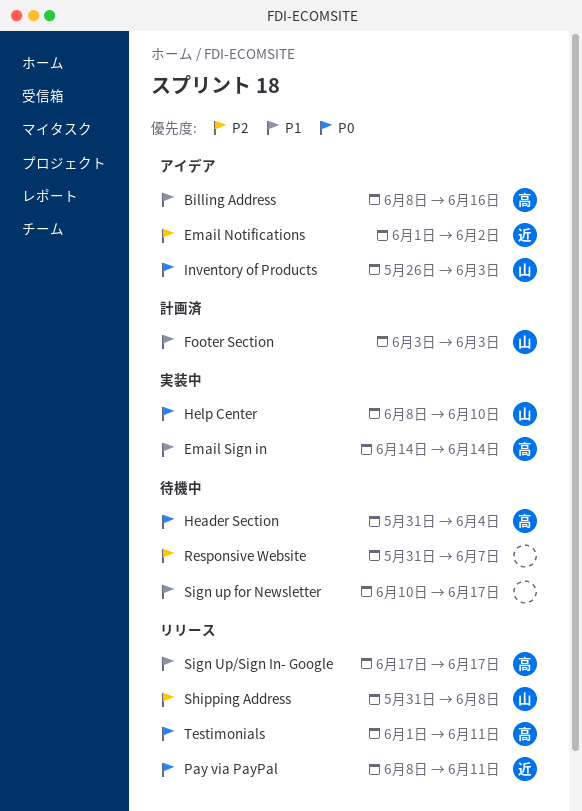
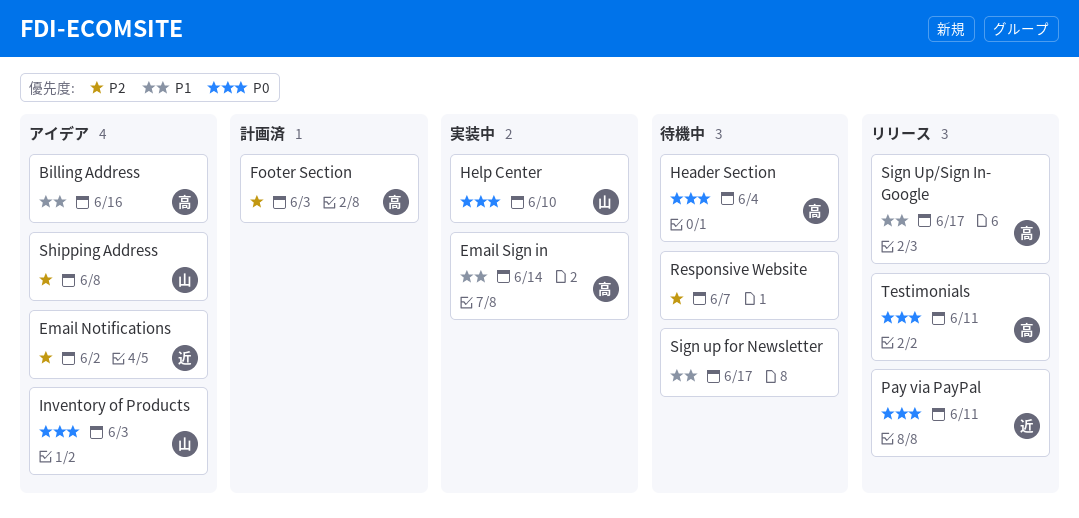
Footer Section, owner: 山 -> 高
Footer Section, priority: P1 -> P2
Shipping Address, status: リリース -> アイデア

